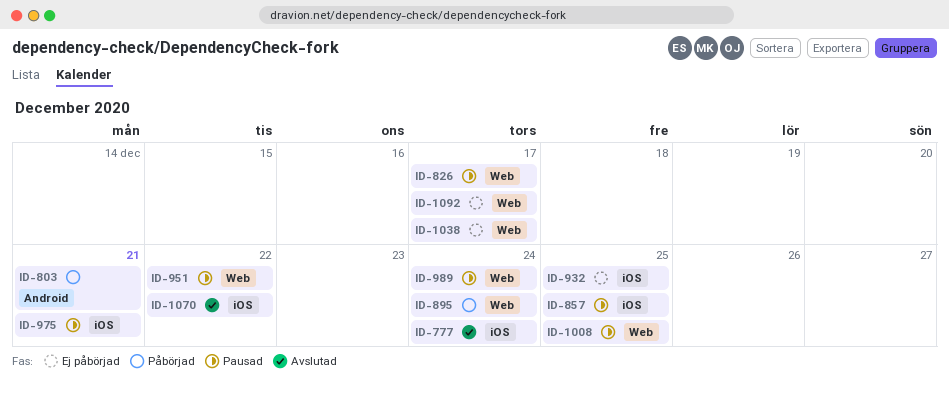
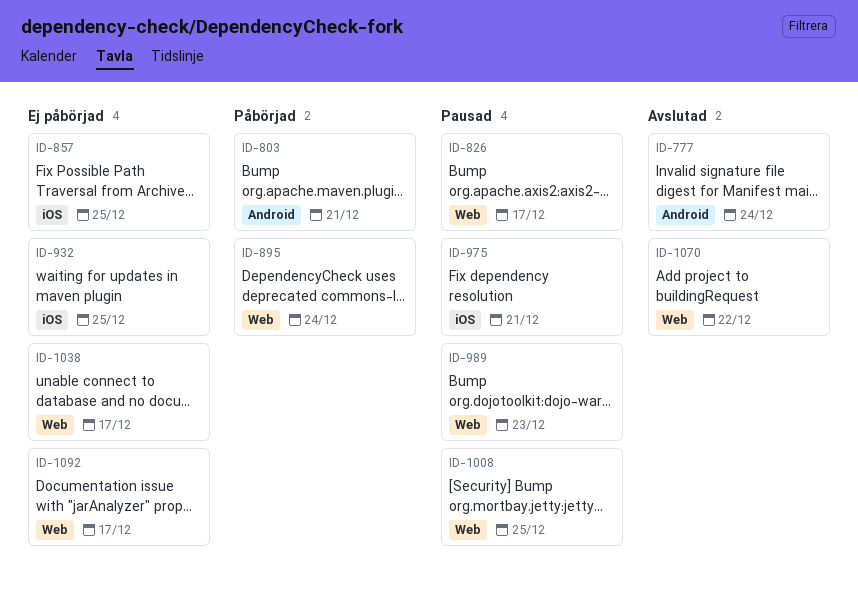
ID-777, label: iOS -> Android
ID-857, status: Pausad -> Ej påbörjad
ID-951: present -> none
ID-989, due: Dec 24 -> Dec 23
ID-1070, label: iOS -> Web

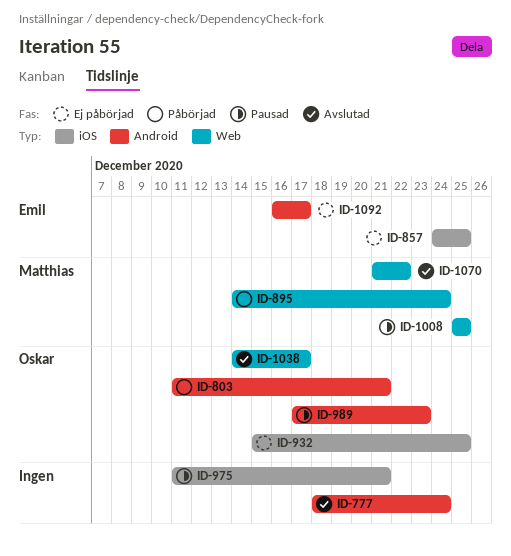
ID-826: present -> none
ID-989, label: Web -> Android
ID-1038, status: Ej påbörjad -> Avslutad
ID-1092, label: Web -> Android

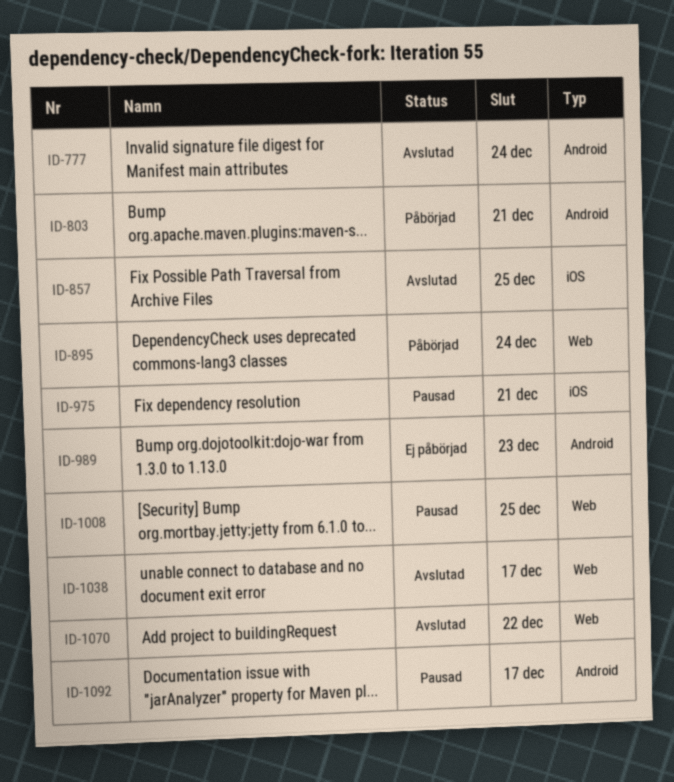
ID-857, status: Ej påbörjad -> Avslutad
ID-932: present -> none
ID-989, status: Pausad -> Ej påbörjad
ID-1092, status: Ej påbörjad -> Pausad

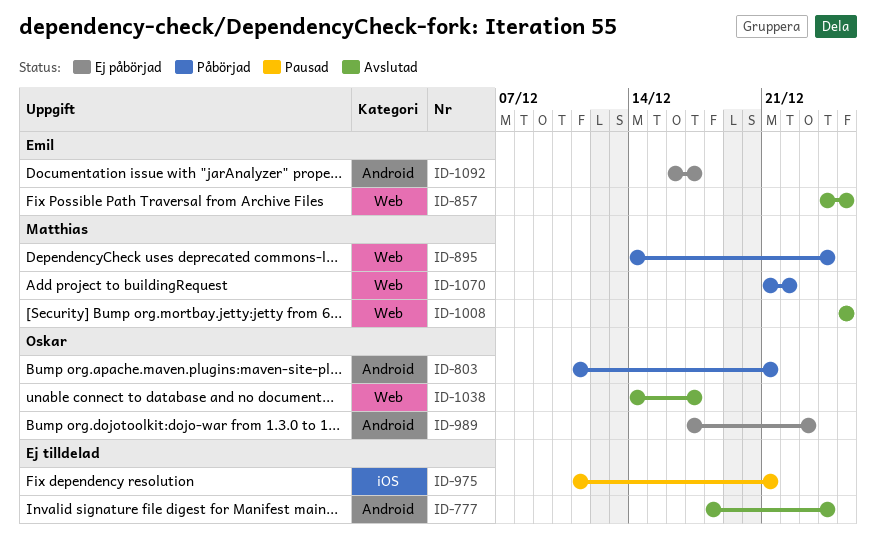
ID-857, label: iOS -> Web
ID-1008, status: Pausad -> Avslutad
ID-1070, status: Avslutad -> Påbörjad
ID-1092, status: Pausad -> Ej påbörjad

